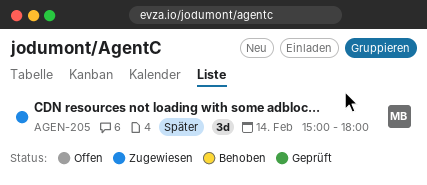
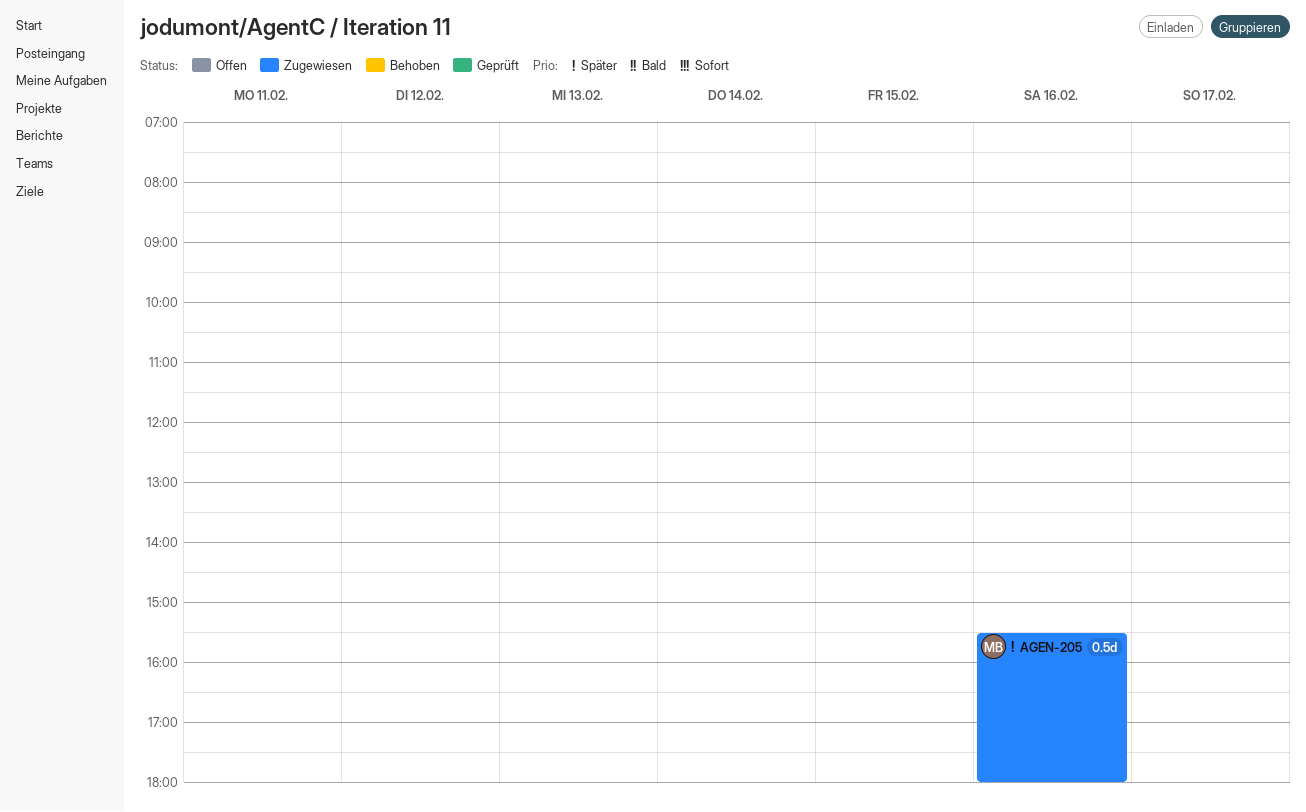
AGEN-205, estimate: 3d -> 0.5d
AGEN-205, day: Feb 14 -> Feb 16
AGEN-205, begins: 15:00 -> 15:30

